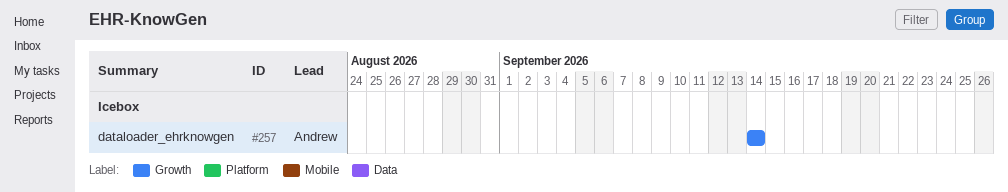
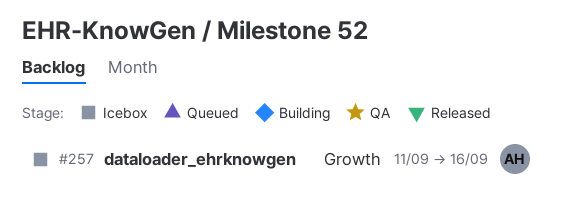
#257, start: Sep 14 -> Sep 11
#257, due: Sep 14 -> Sep 16

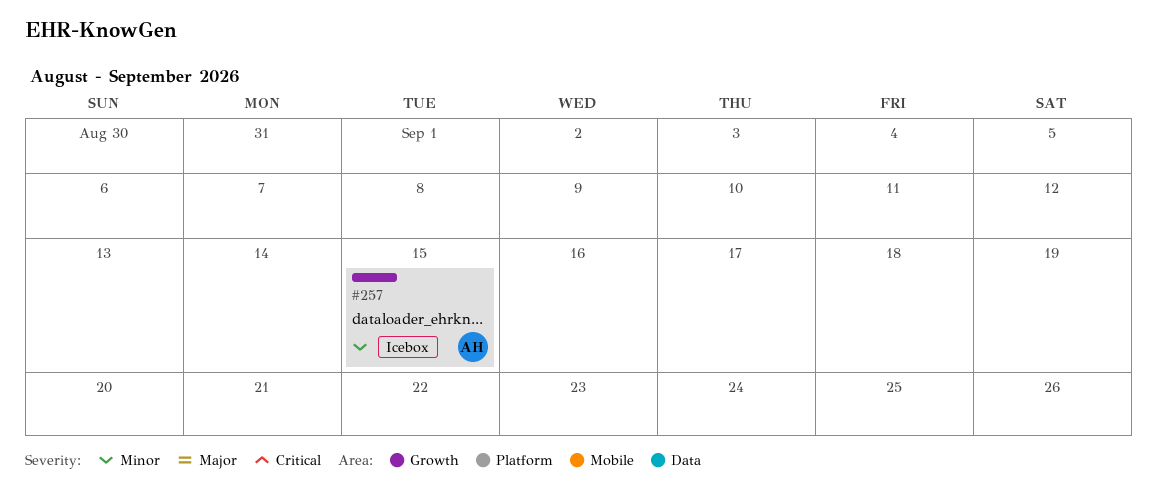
#257, due: Sep 16 -> Sep 15

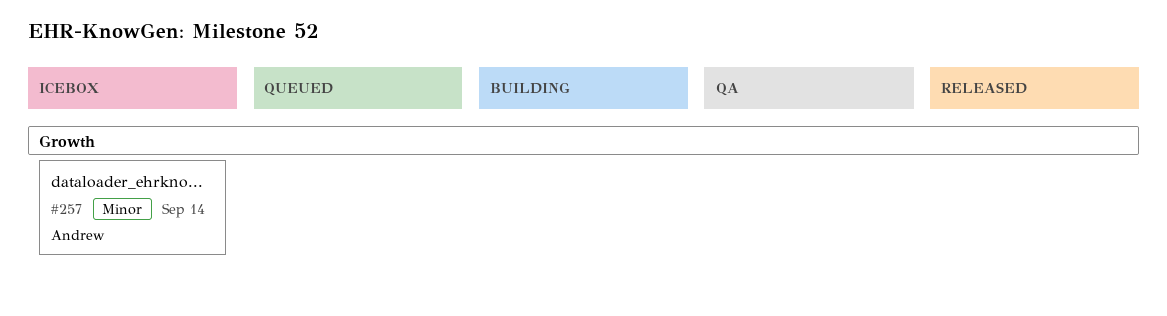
#257, due: Sep 15 -> Sep 14

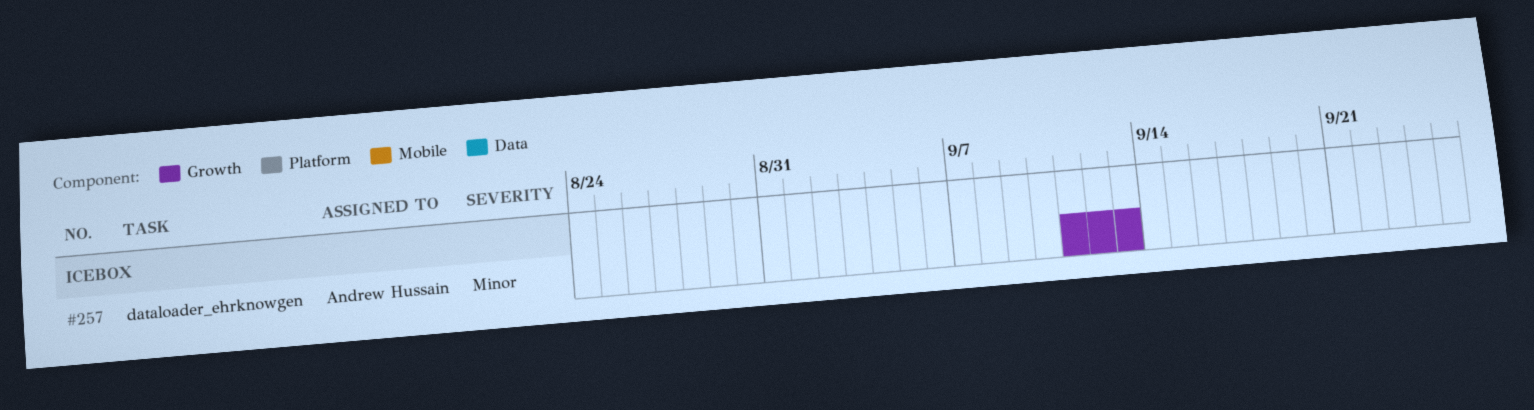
#257, due: Sep 14 -> Sep 13

